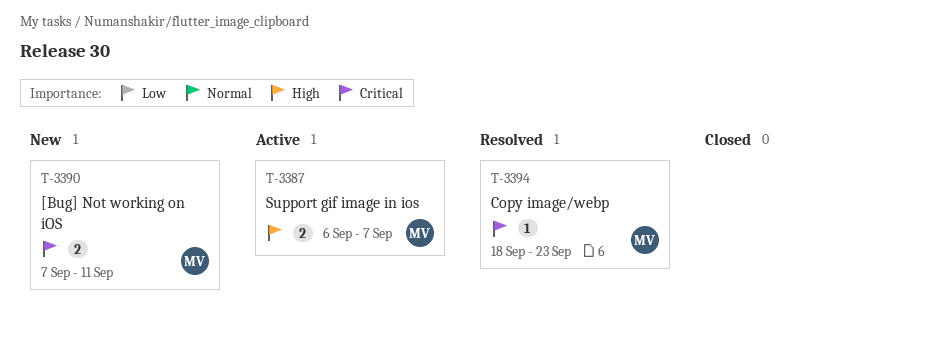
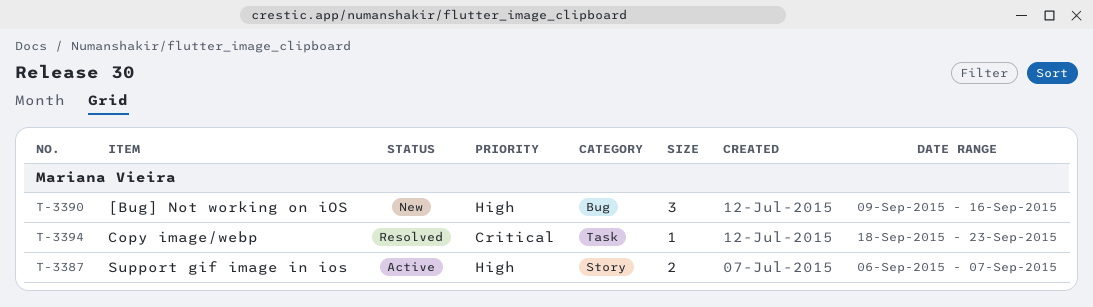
T-3390, priority: Critical -> High
T-3390, estimate: 2 -> 3
T-3390, start: Sep 7 -> Sep 9
T-3390, due: Sep 11 -> Sep 16

